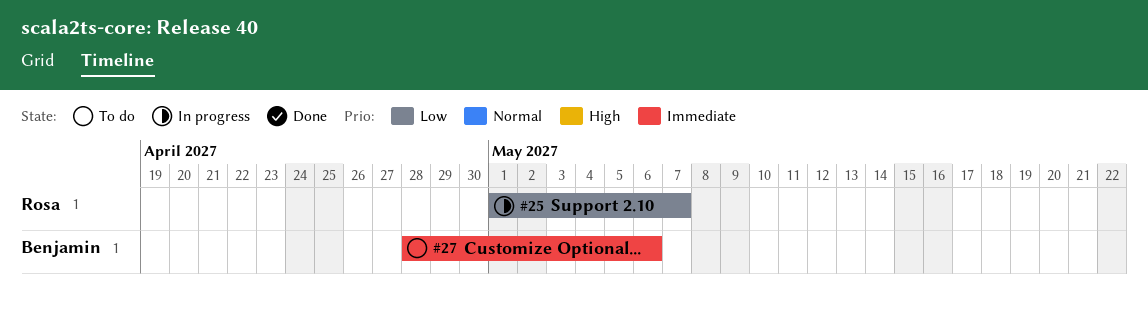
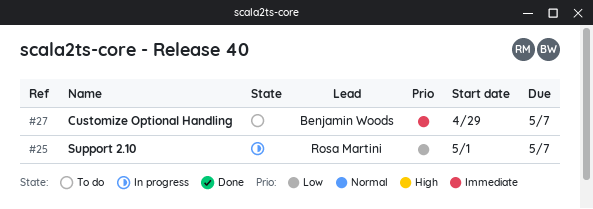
#27, start: Apr 28 -> Apr 29
#27, due: May 6 -> May 7

